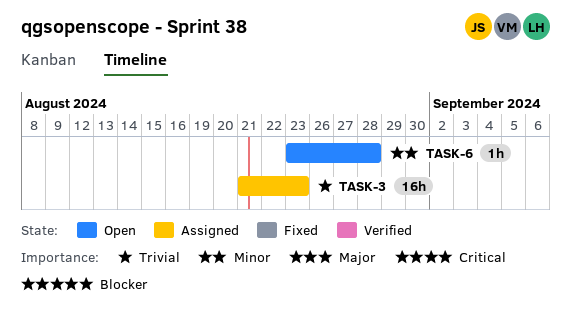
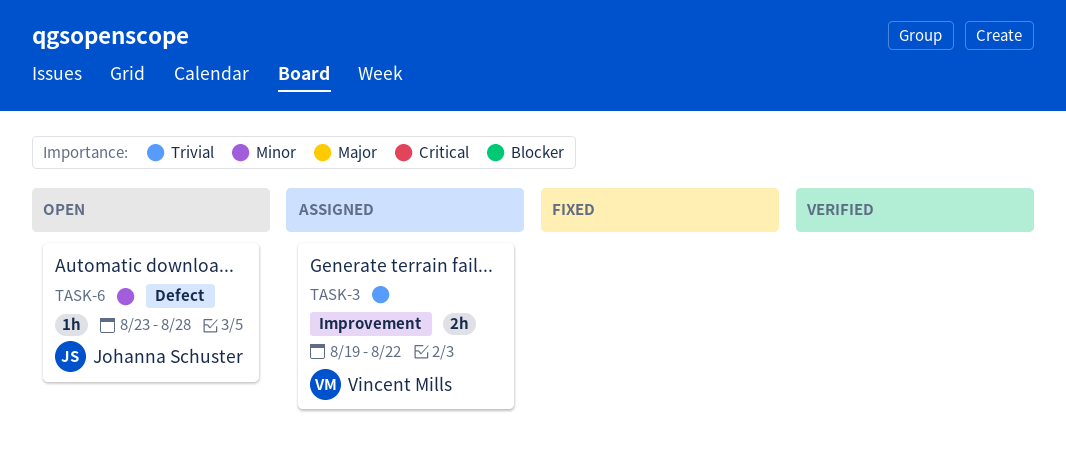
TASK-3, estimate: 16h -> 2h
TASK-3, start: Aug 21 -> Aug 19
TASK-3, due: Aug 23 -> Aug 22

